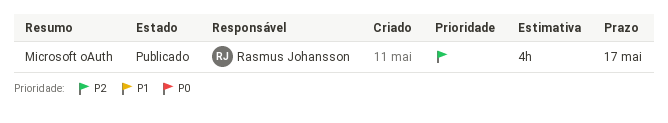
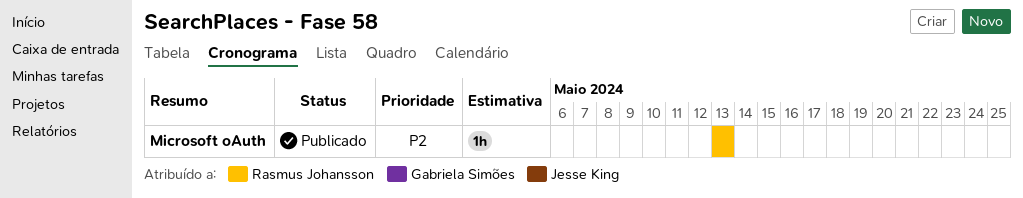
Microsoft oAuth, estimate: 4h -> 1h
Microsoft oAuth, due: May 17 -> May 13

